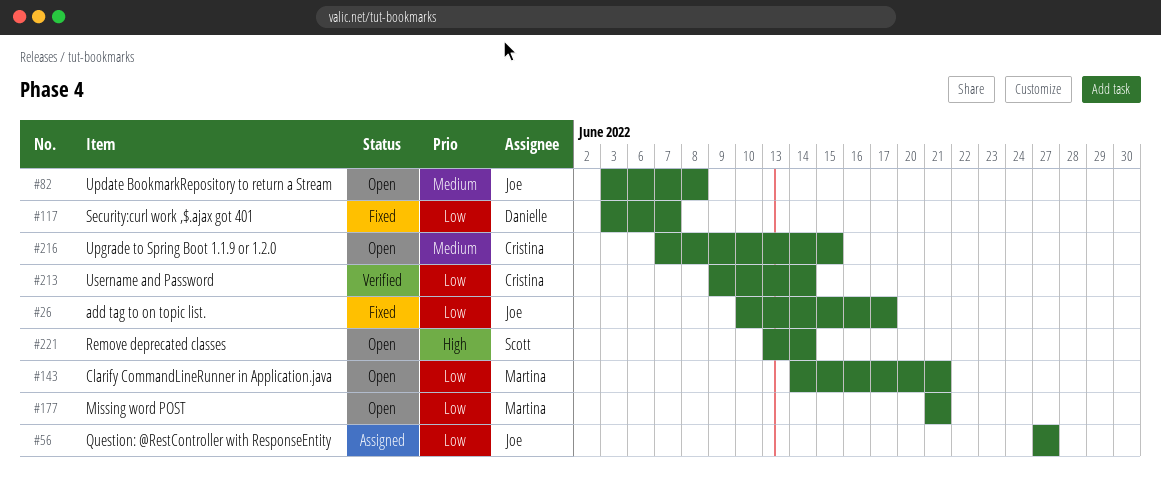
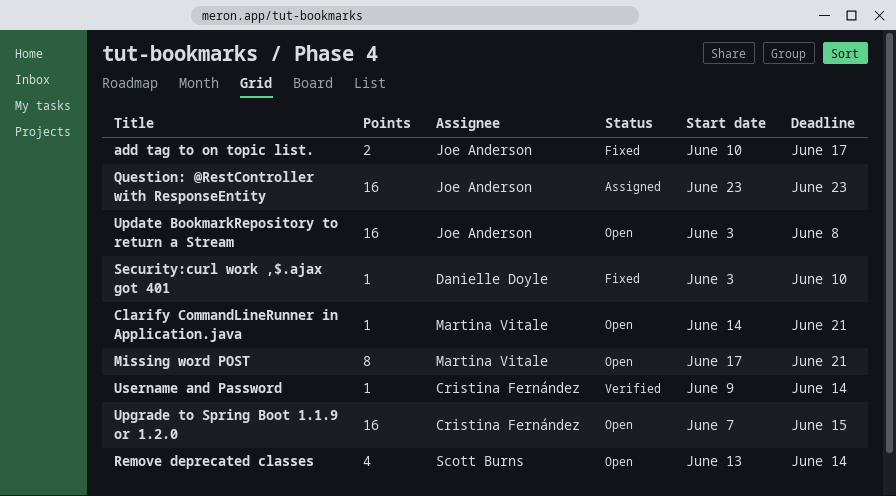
Missing word POST, start: Jun 21 -> Jun 17
Question: @RestController with ResponseEntity, start: Jun 27 -> Jun 23
Question: @RestController with ResponseEntity, due: Jun 27 -> Jun 23
Security:curl work ,$.ajax got 401, due: Jun 7 -> Jun 10

